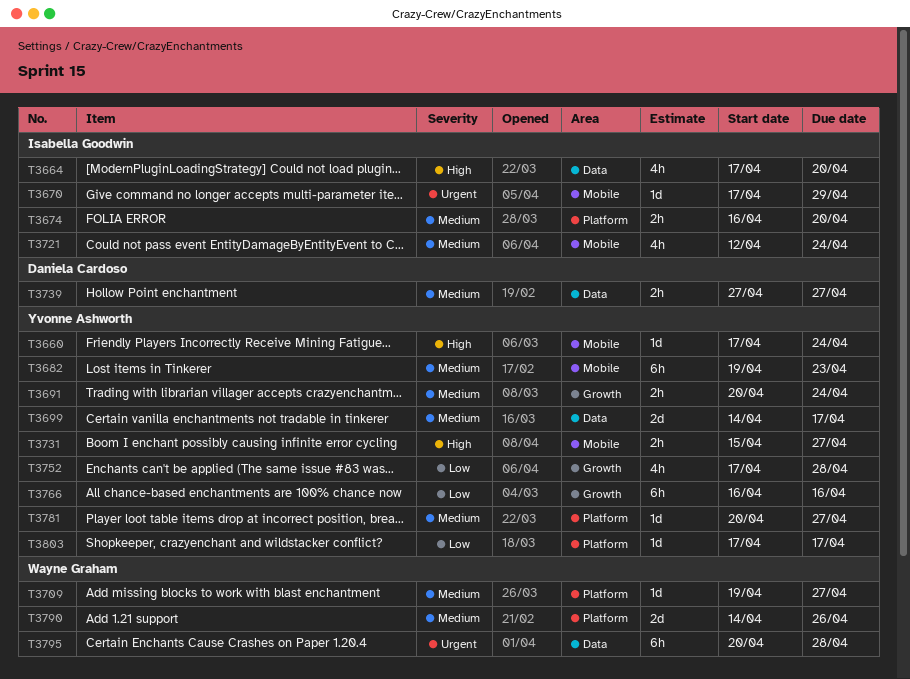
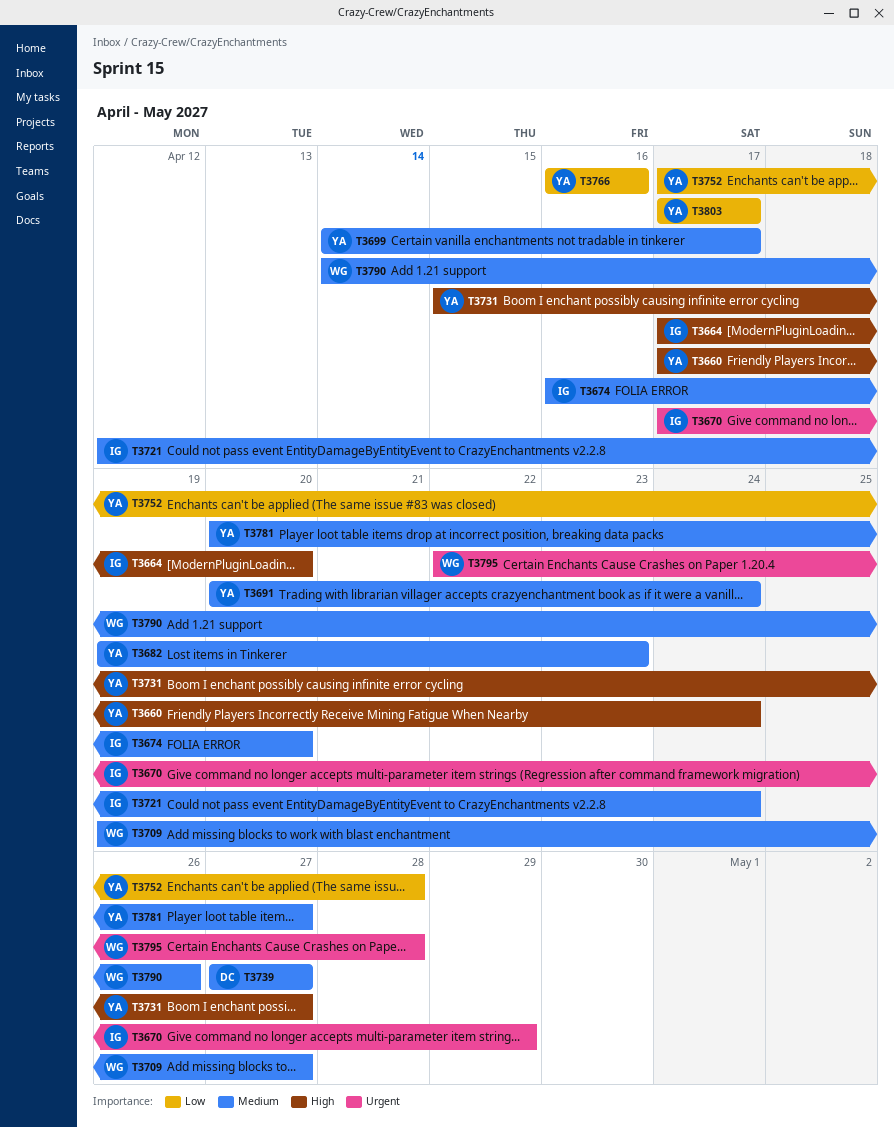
T3795, start: Apr 20 -> Apr 22

